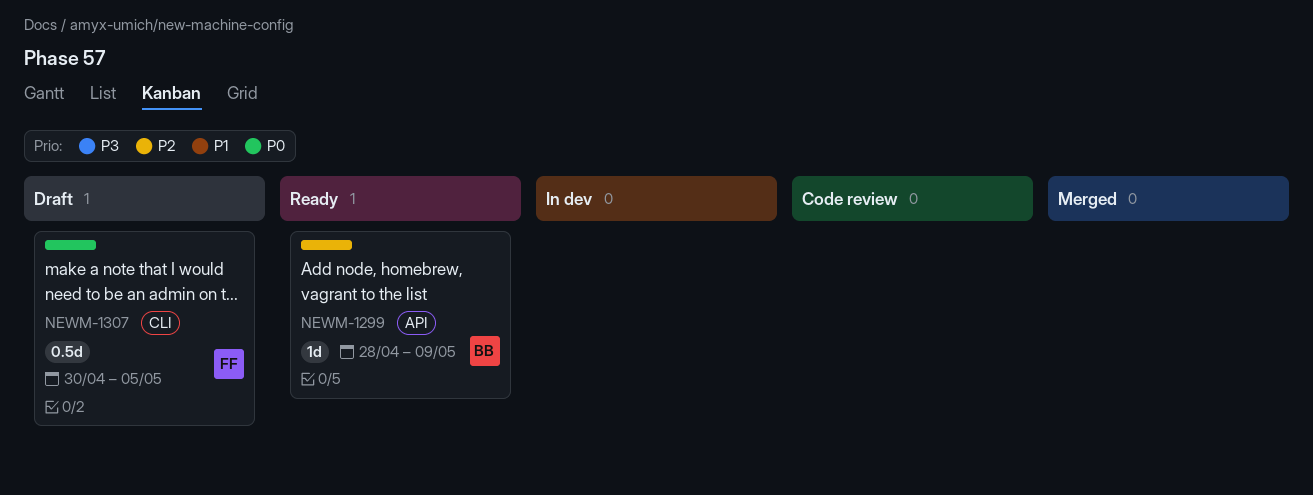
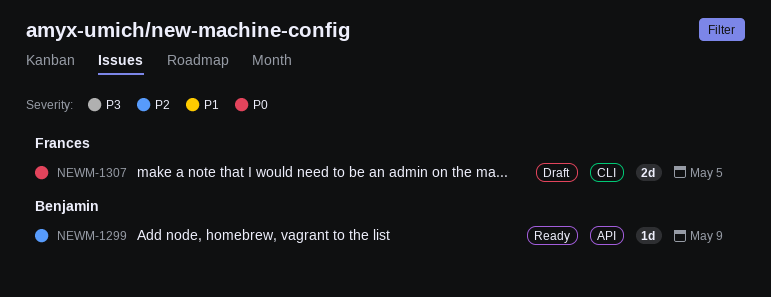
NEWM-1307, estimate: 0.5d -> 2d

